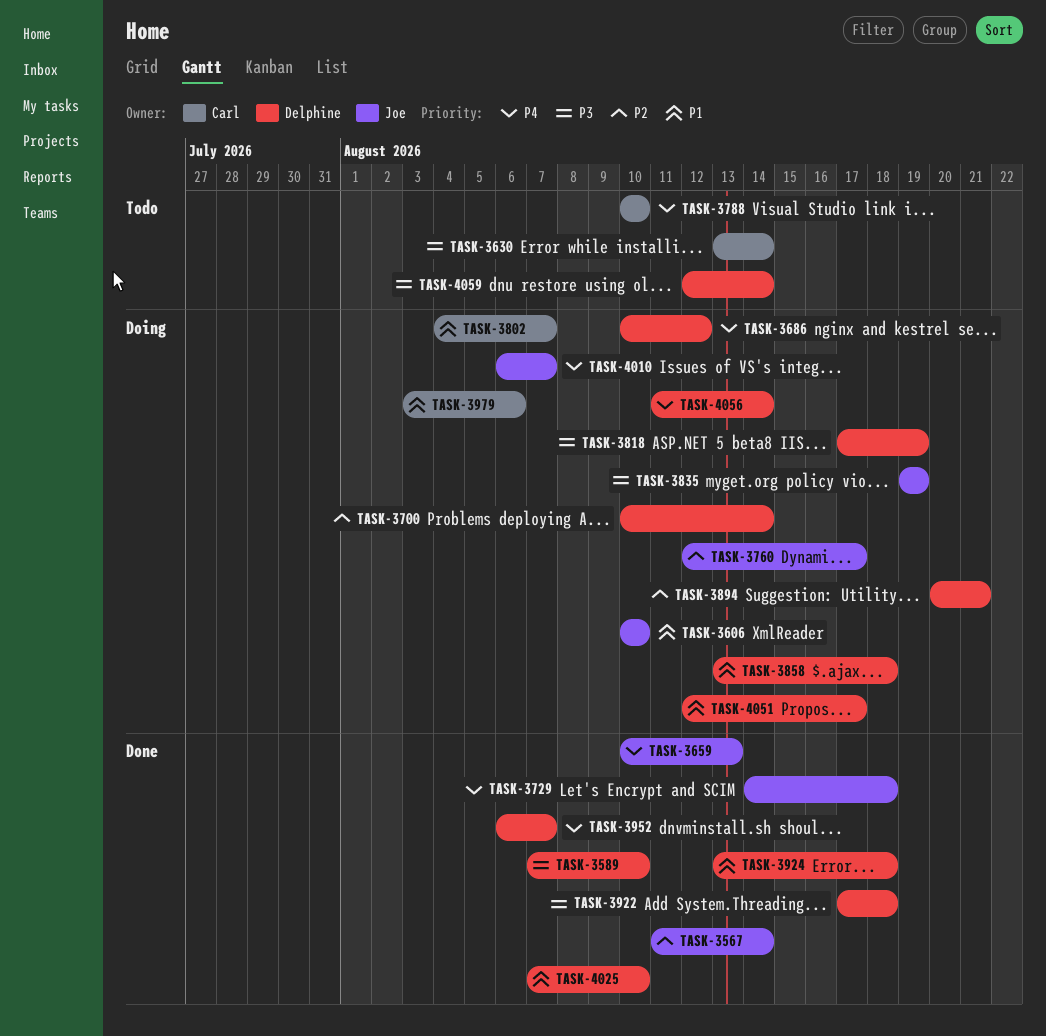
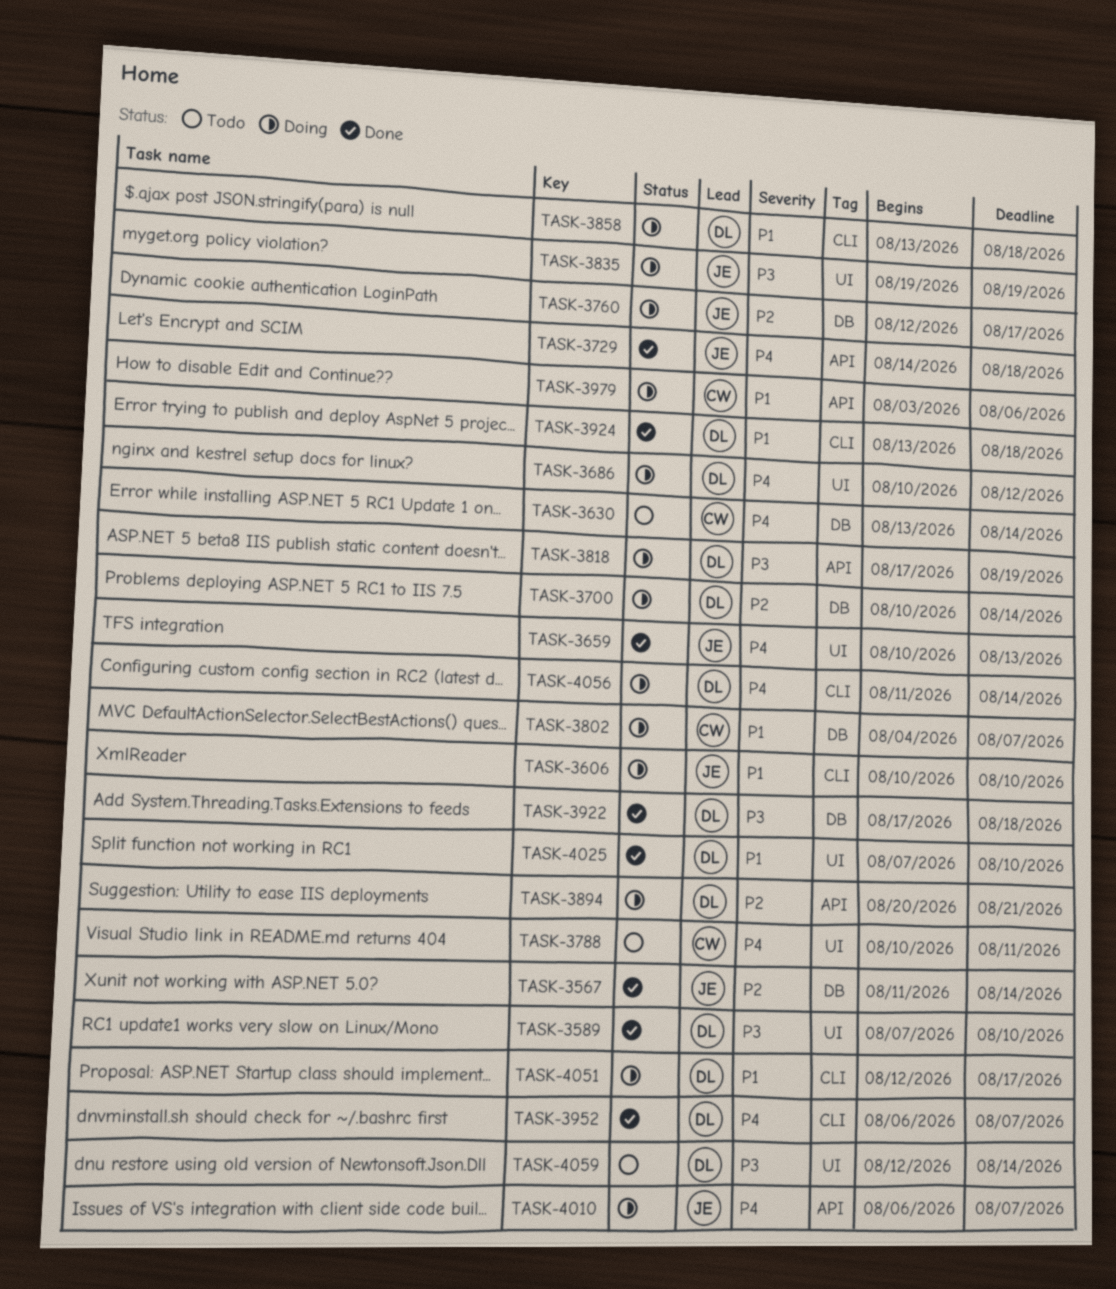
TASK-3630, priority: P3 -> P4
TASK-3788, due: Aug 10 -> Aug 11

